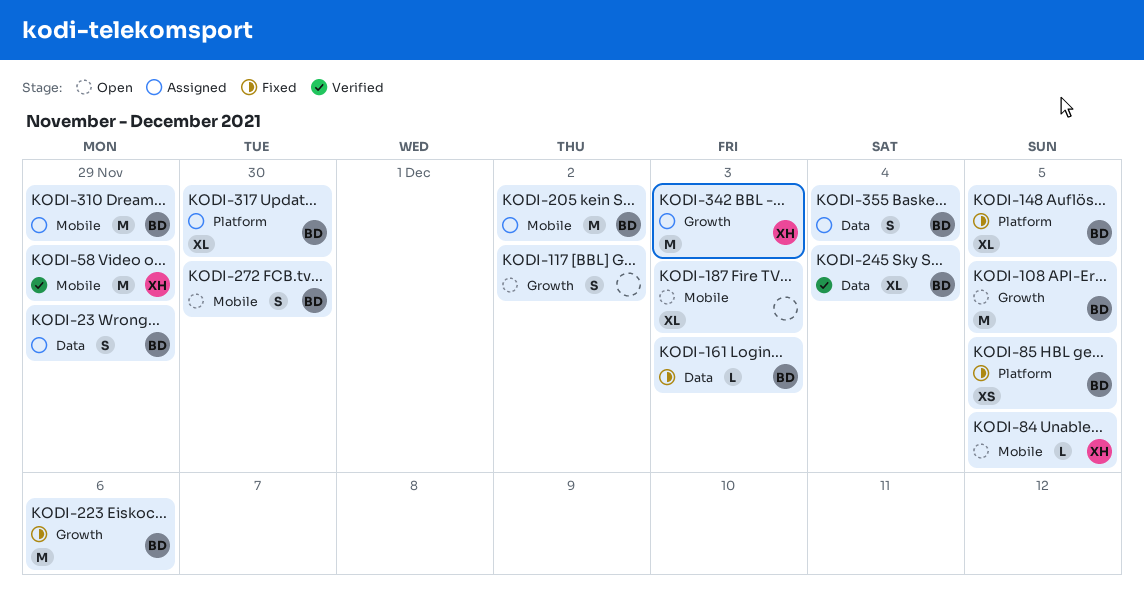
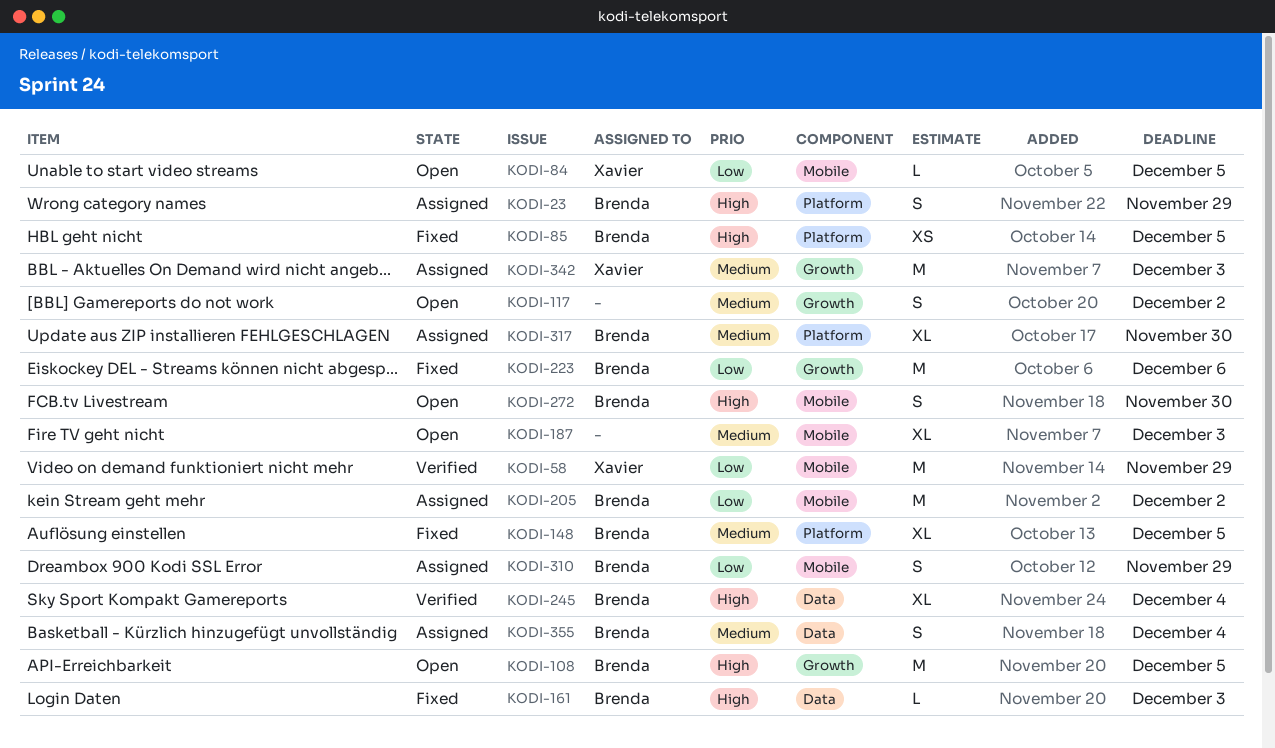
KODI-23, label: Data -> Platform
KODI-310, estimate: M -> S

